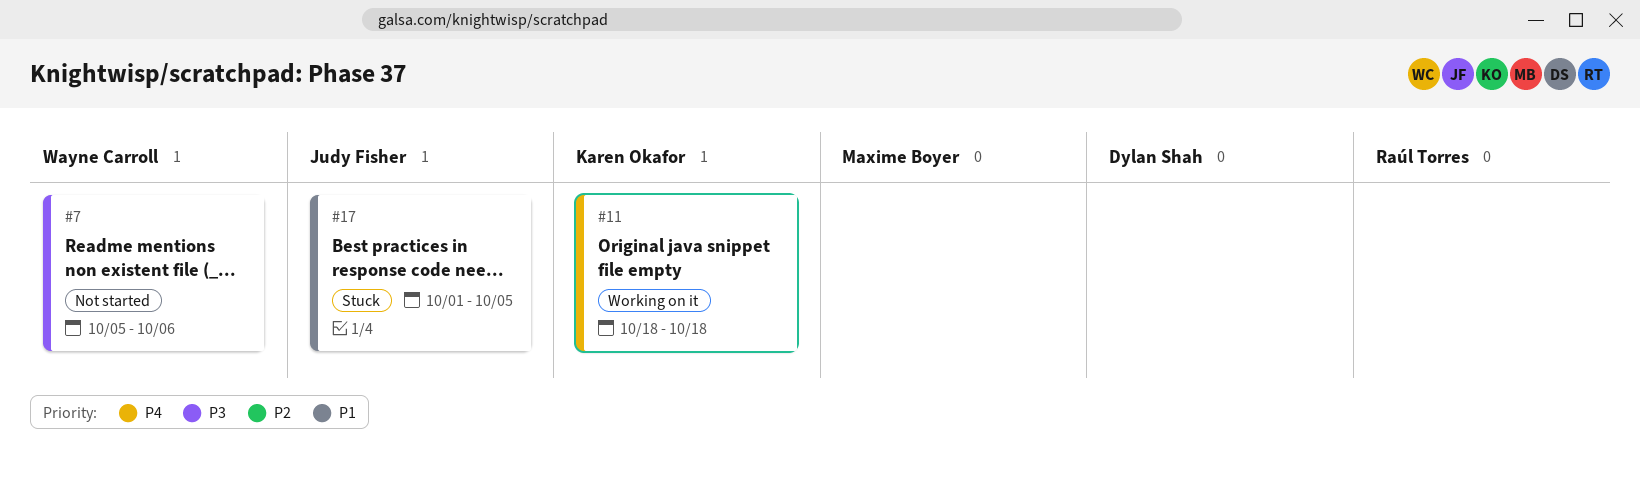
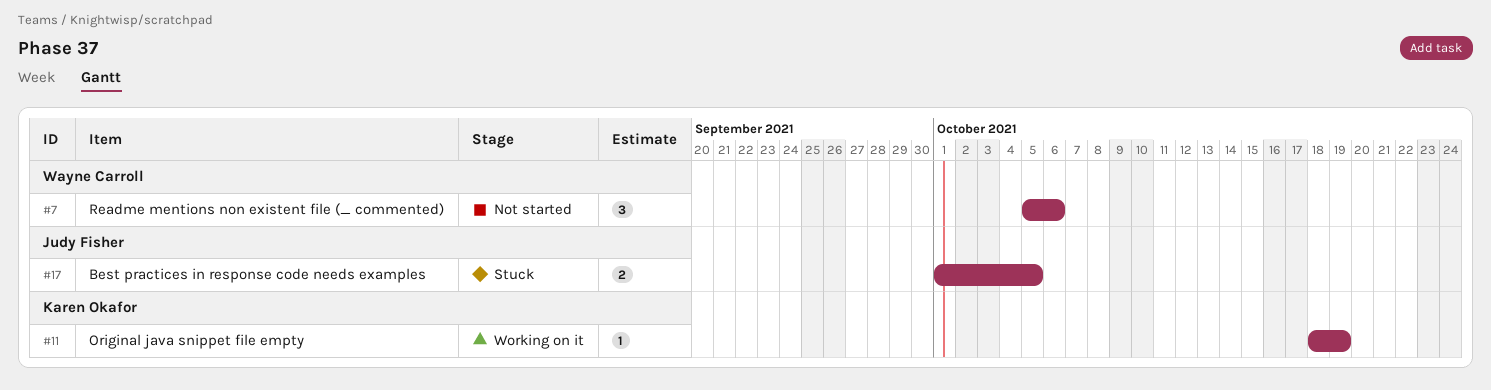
#11, due: Oct 18 -> Oct 19

